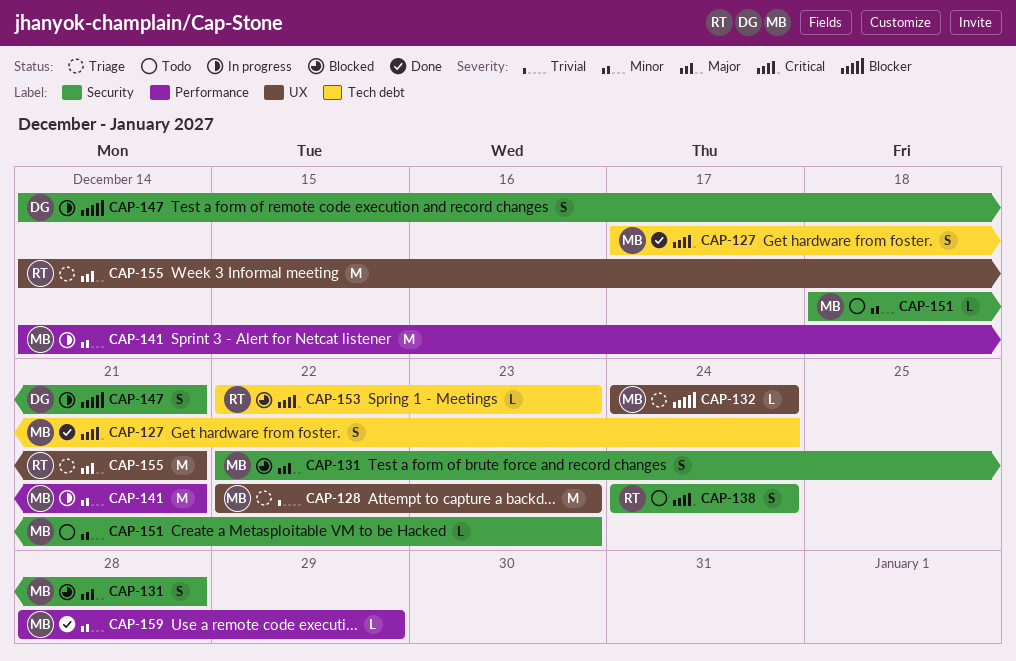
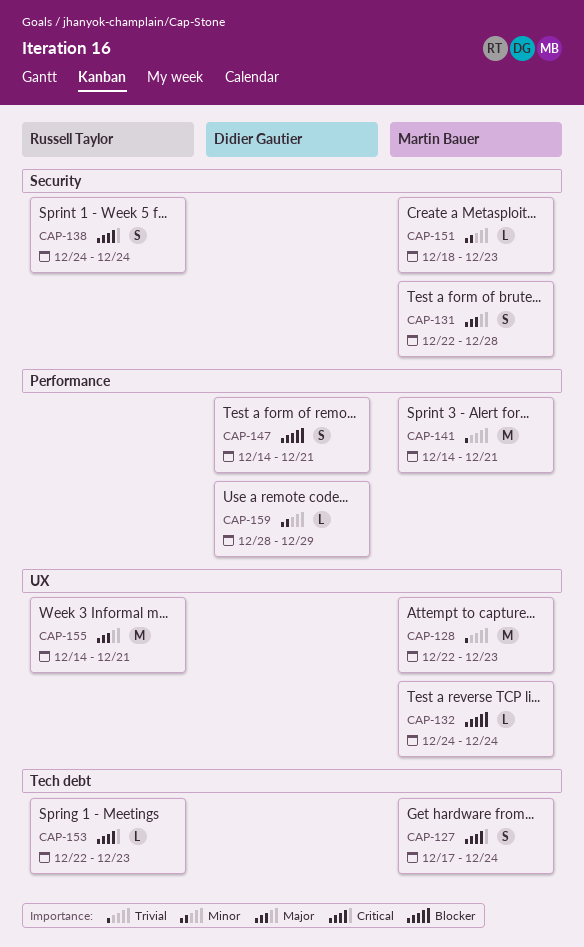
CAP-141, priority: Minor -> Trivial
CAP-147, label: Security -> Performance
CAP-159, owner: Martin Bauer -> Didier Gautier

